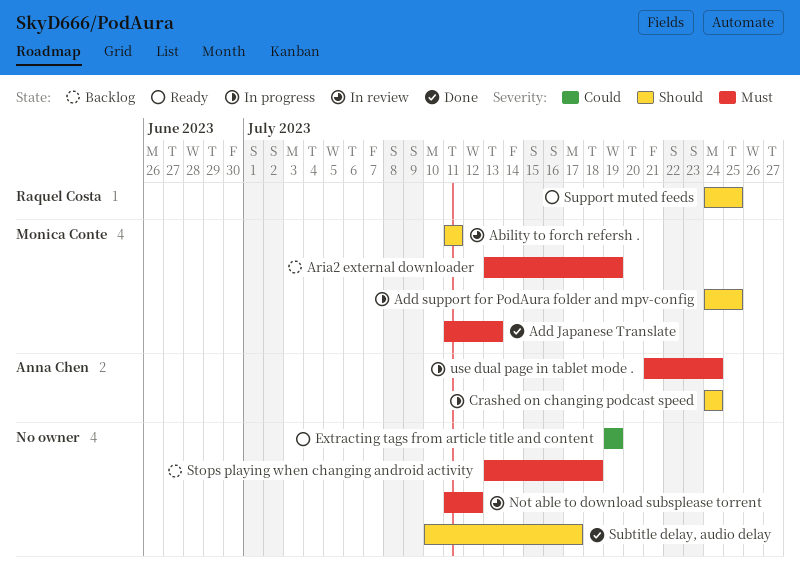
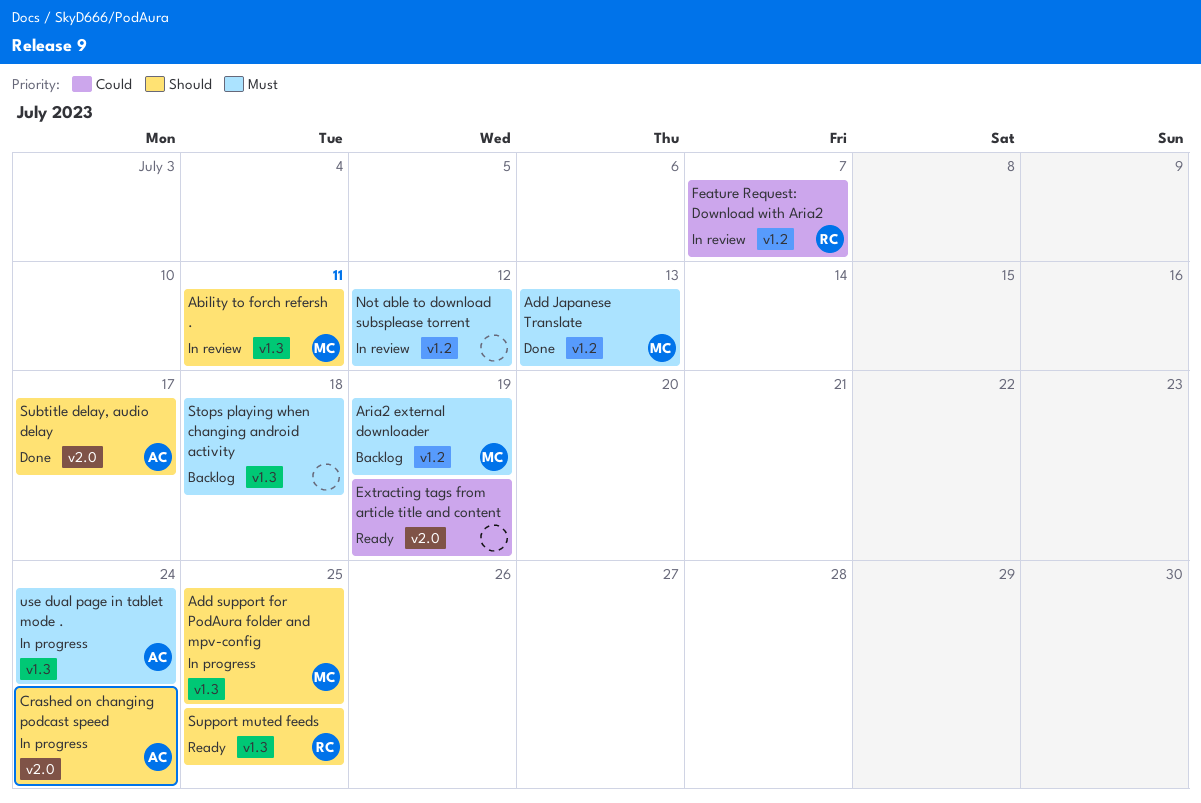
Feature Request: Download with Aria2: none -> present
Subtitle delay, audio delay, owner: none -> Anna Chen

